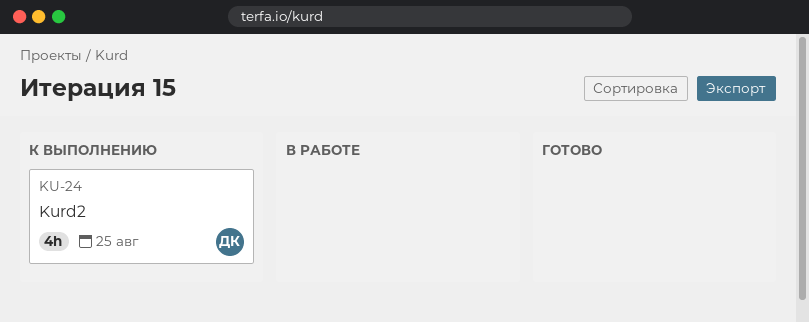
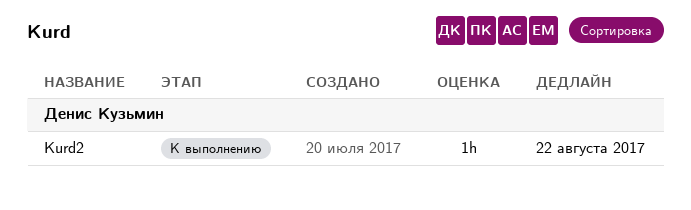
Kurd2, estimate: 4h -> 1h
Kurd2, due: Aug 25 -> Aug 22

